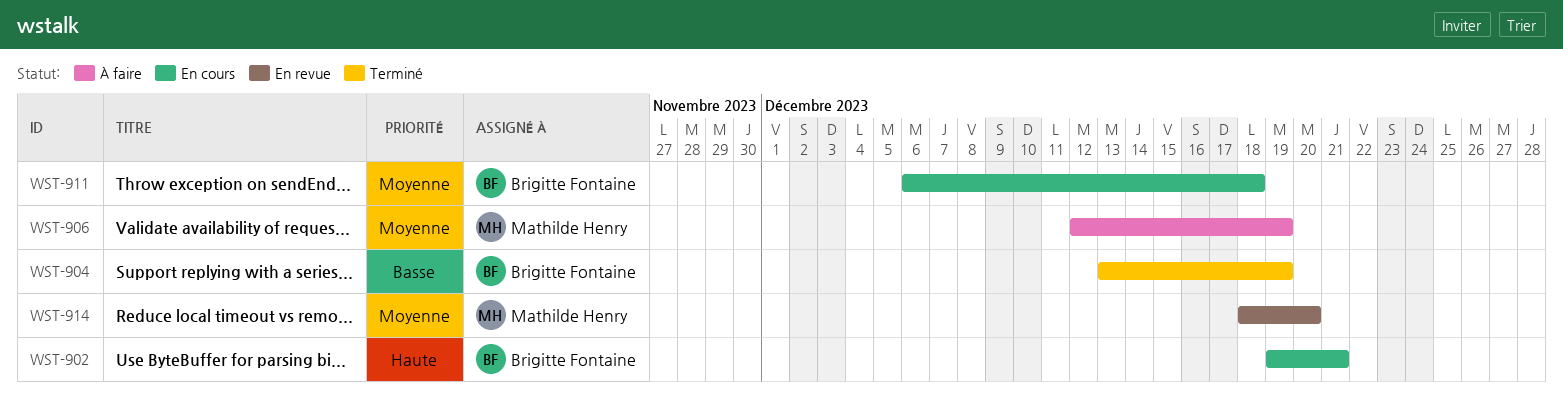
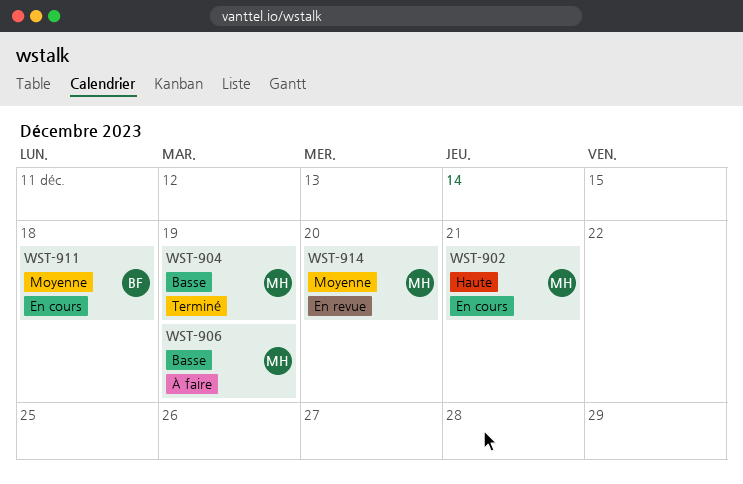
WST-902, owner: Brigitte Fontaine -> Mathilde Henry
WST-904, owner: Brigitte Fontaine -> Mathilde Henry
WST-906, priority: Moyenne -> Basse

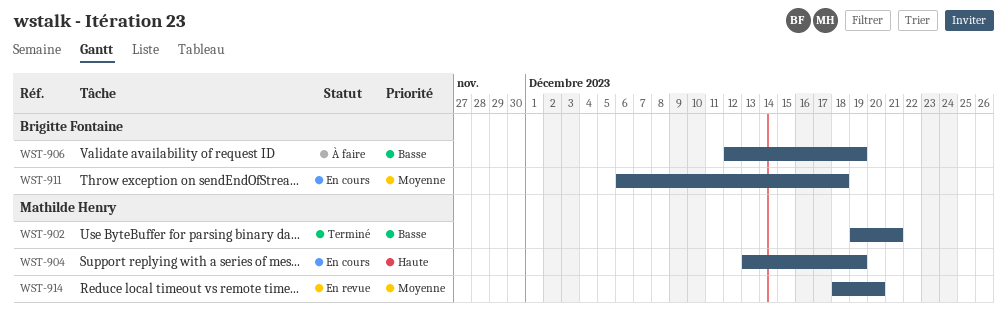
WST-902, status: En cours -> Terminé
WST-902, priority: Haute -> Basse
WST-904, status: Terminé -> En cours
WST-904, priority: Basse -> Haute
WST-906, owner: Mathilde Henry -> Brigitte Fontaine

